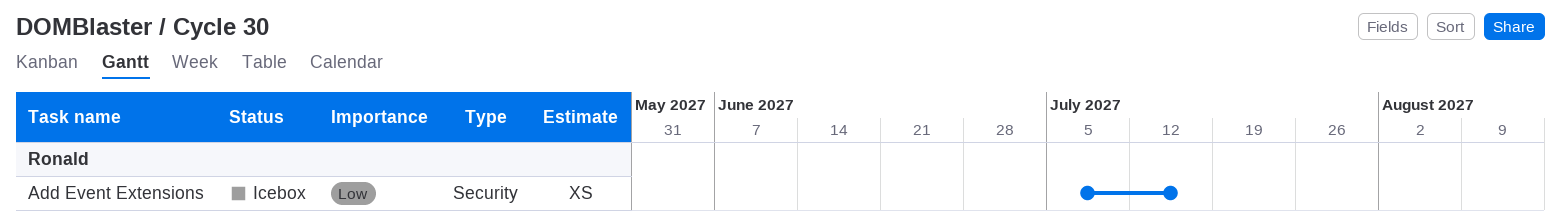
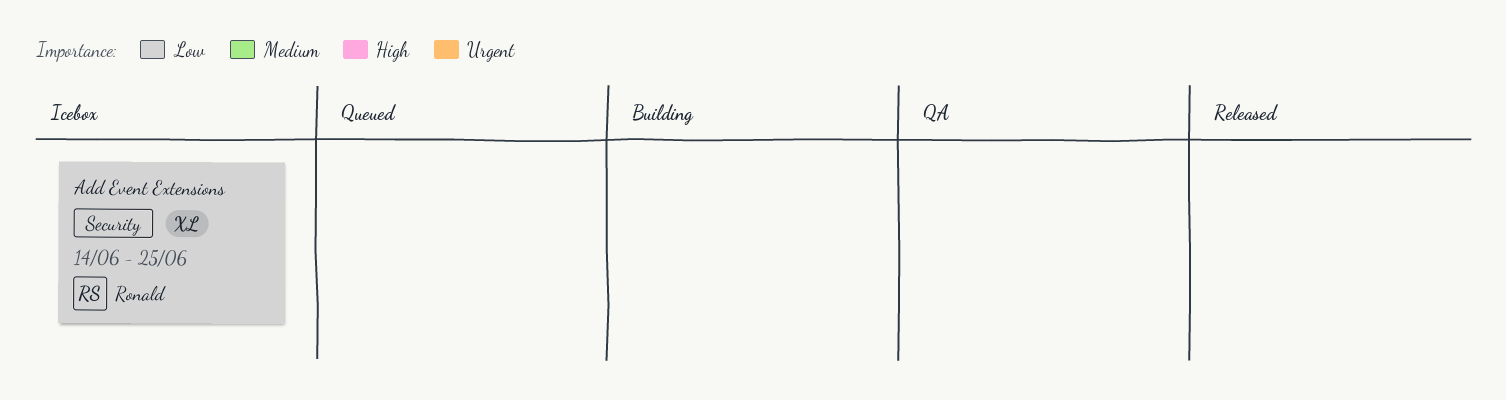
Add Event Extensions, estimate: XS -> XL
Add Event Extensions, start: Jul 5 -> Jun 14
Add Event Extensions, due: Jul 16 -> Jun 25

